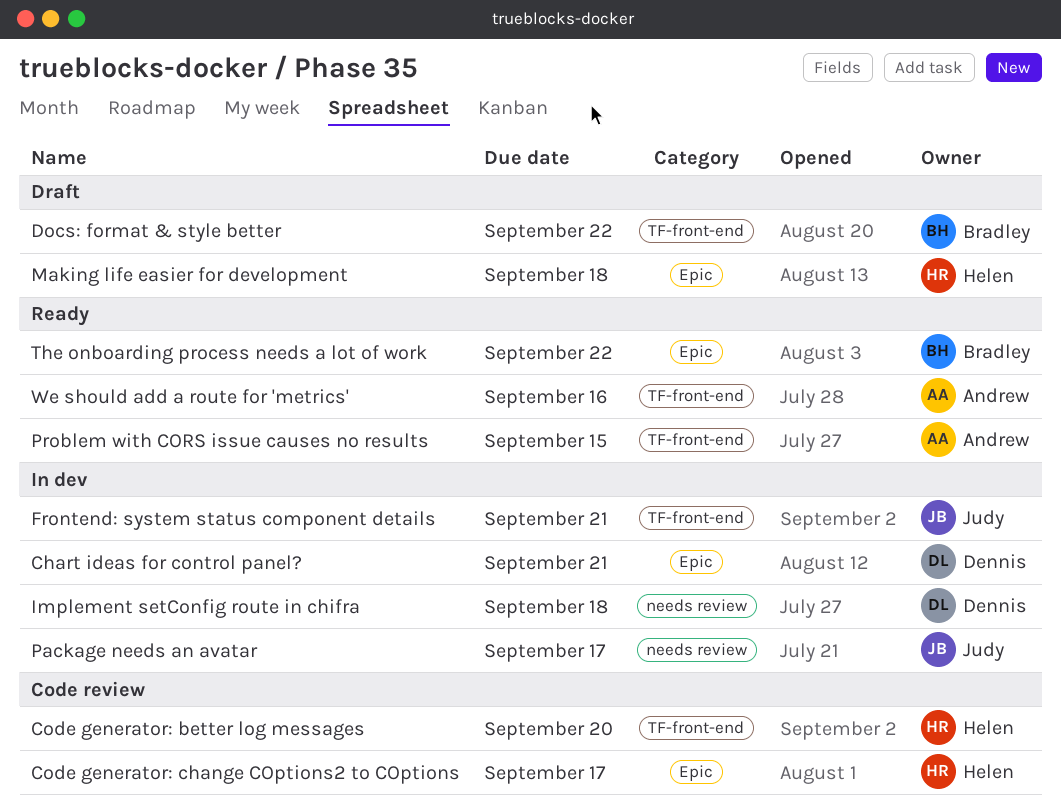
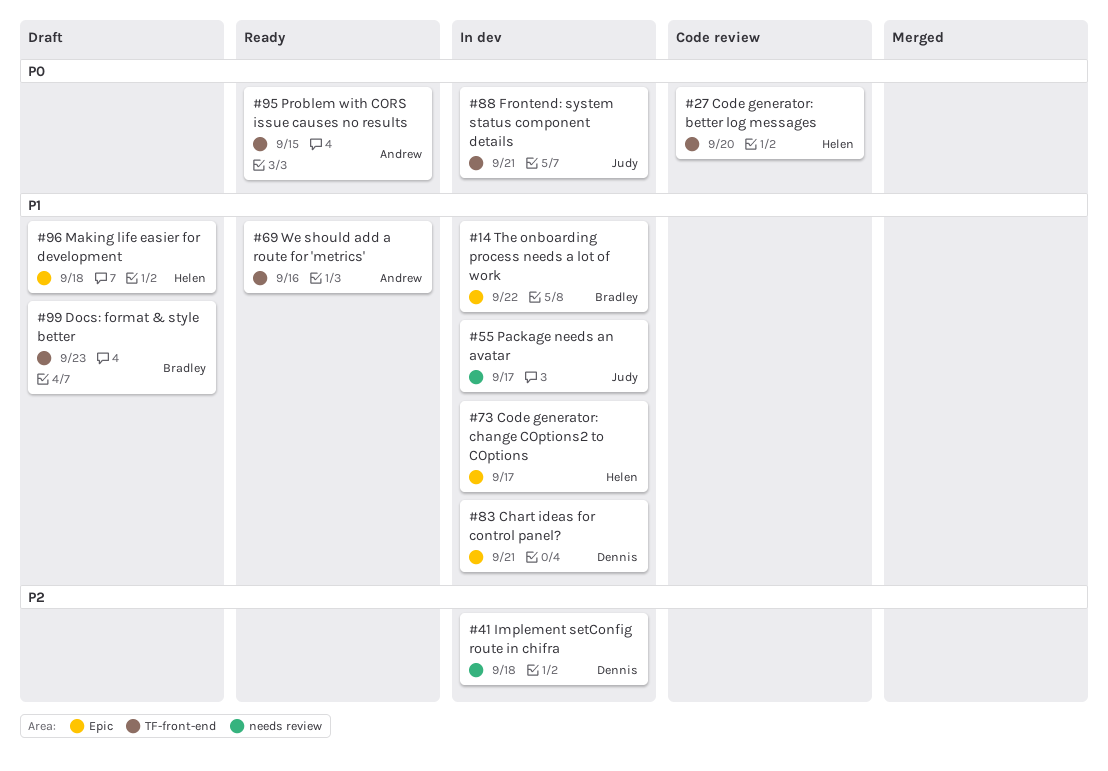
Code generator: change COptions2 to COptions, status: Code review -> In dev
Docs: format & style better, due: Sep 22 -> Sep 23
The onboarding process needs a lot of work, status: Ready -> In dev

